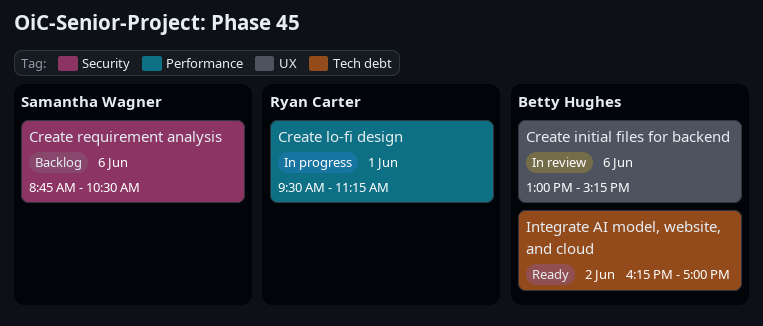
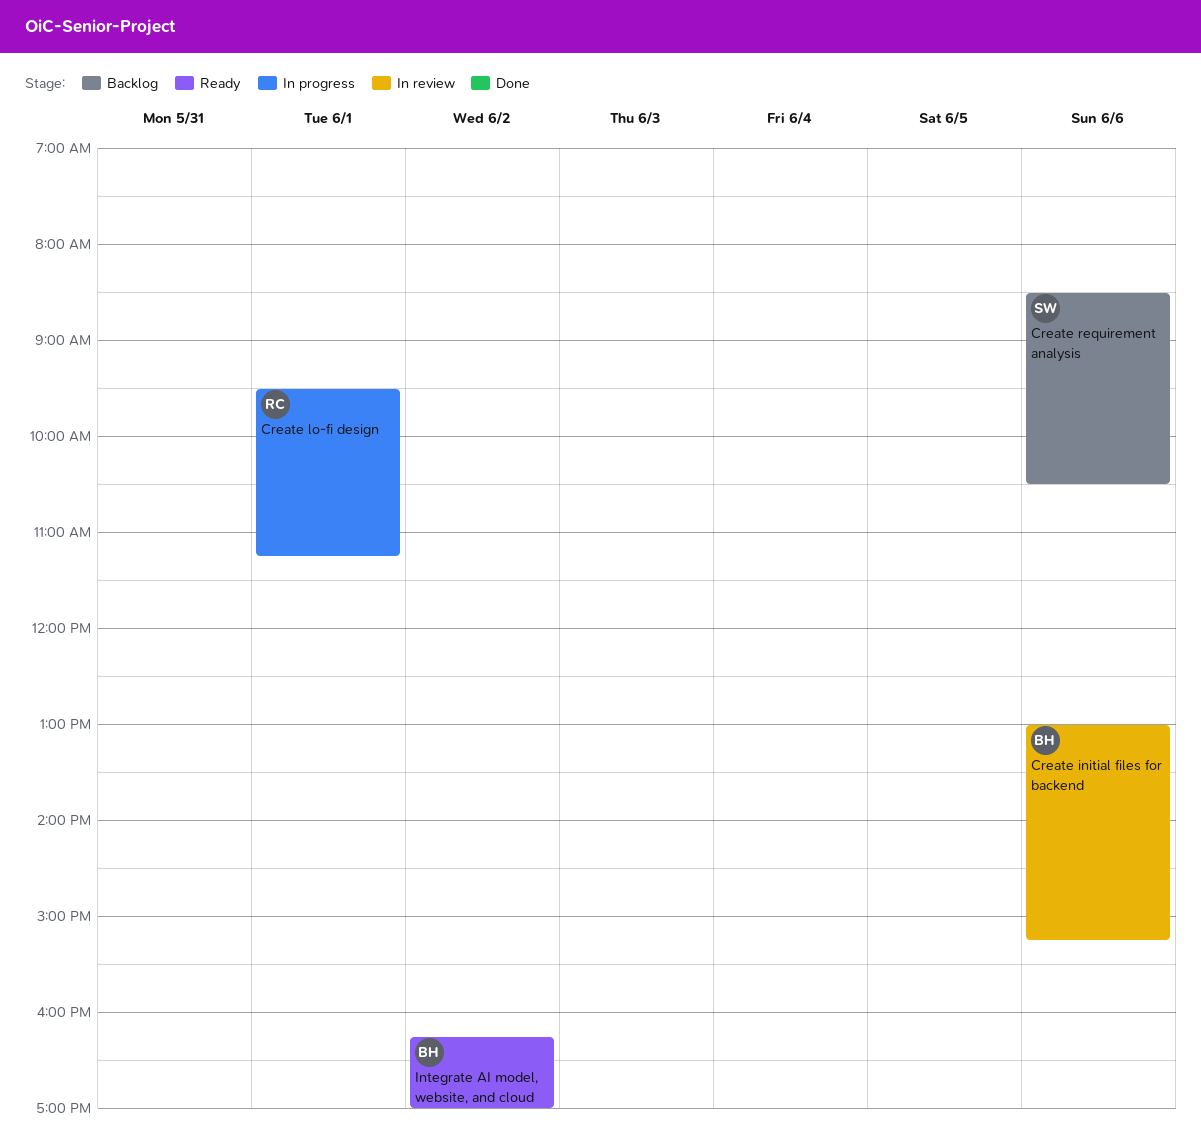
Create requirement analysis, begins: 08:45 -> 08:30

